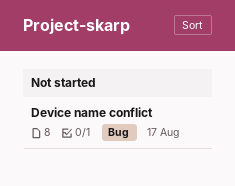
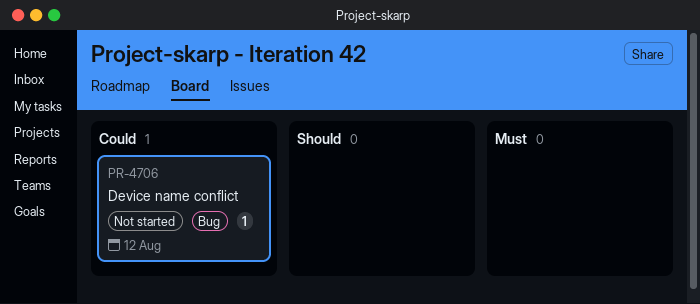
Device name conflict, due: Aug 17 -> Aug 12

